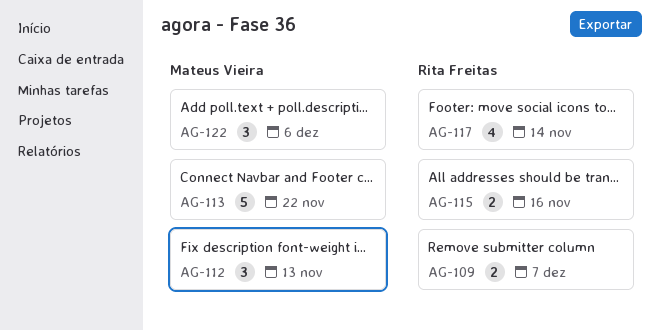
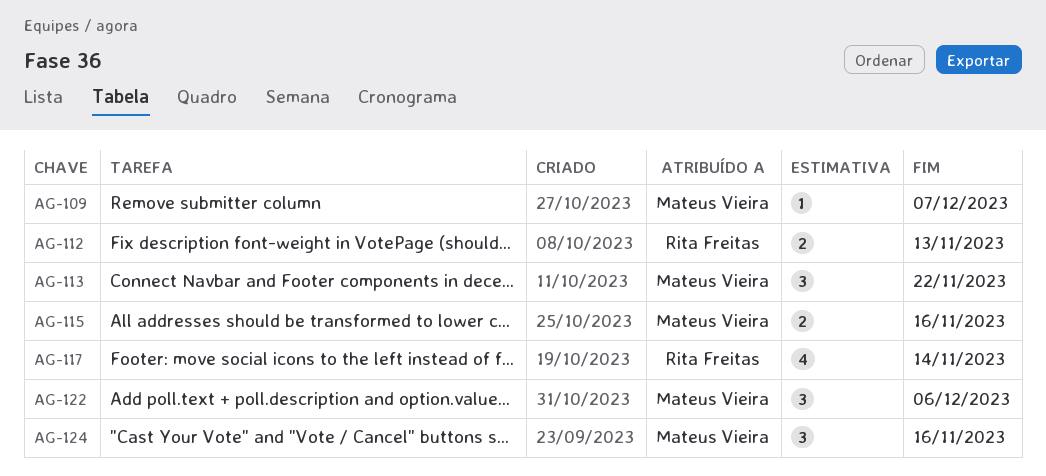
AG-109, owner: Rita Freitas -> Mateus Vieira
AG-109, estimate: 2 -> 1
AG-112, owner: Mateus Vieira -> Rita Freitas
AG-112, estimate: 3 -> 2
AG-113, estimate: 5 -> 3
AG-115, owner: Rita Freitas -> Mateus Vieira
AG-124: none -> present

